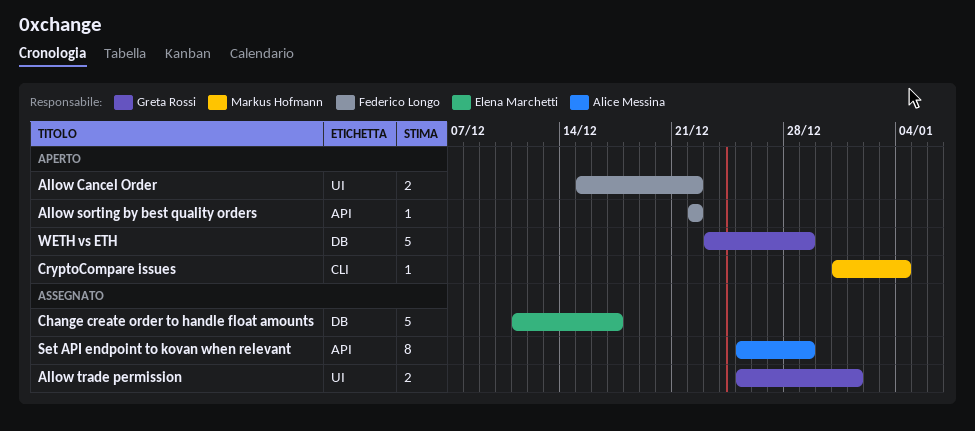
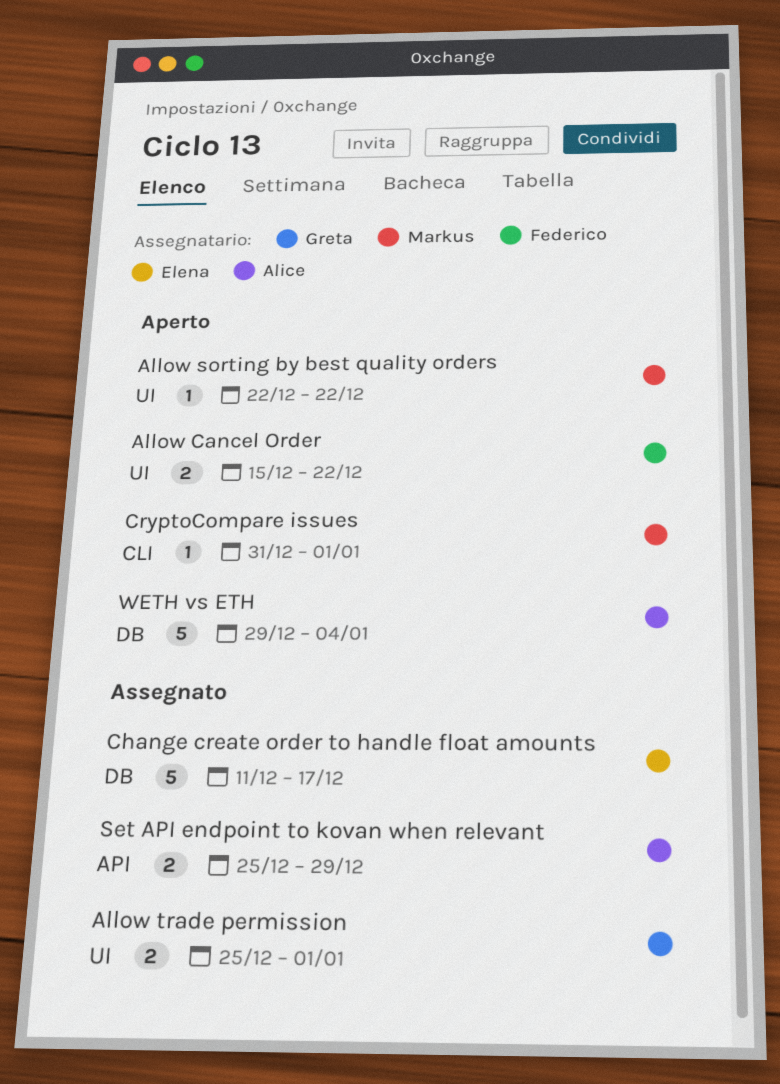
Allow sorting by best quality orders, owner: Federico Longo -> Markus Hofmann
Allow sorting by best quality orders, label: API -> UI
CryptoCompare issues, due: Jan 4 -> Jan 1
Set API endpoint to kovan when relevant, estimate: 8 -> 2
WETH vs ETH, owner: Greta Rossi -> Alice Messina
WETH vs ETH, start: Dec 23 -> Dec 29
WETH vs ETH, due: Dec 29 -> Jan 4

